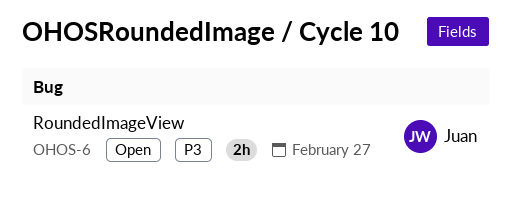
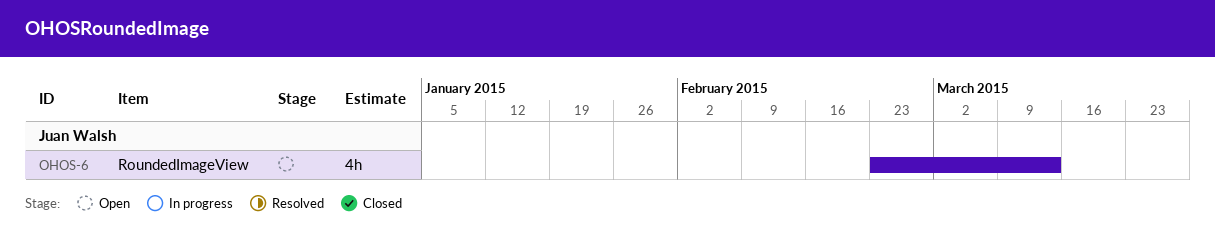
OHOS-6, estimate: 2h -> 4h
OHOS-6, due: Feb 27 -> Mar 13

